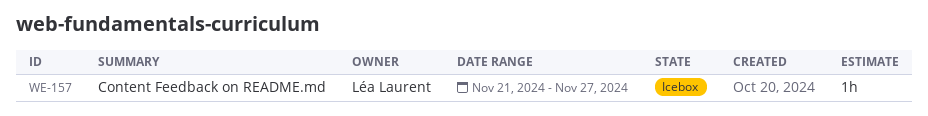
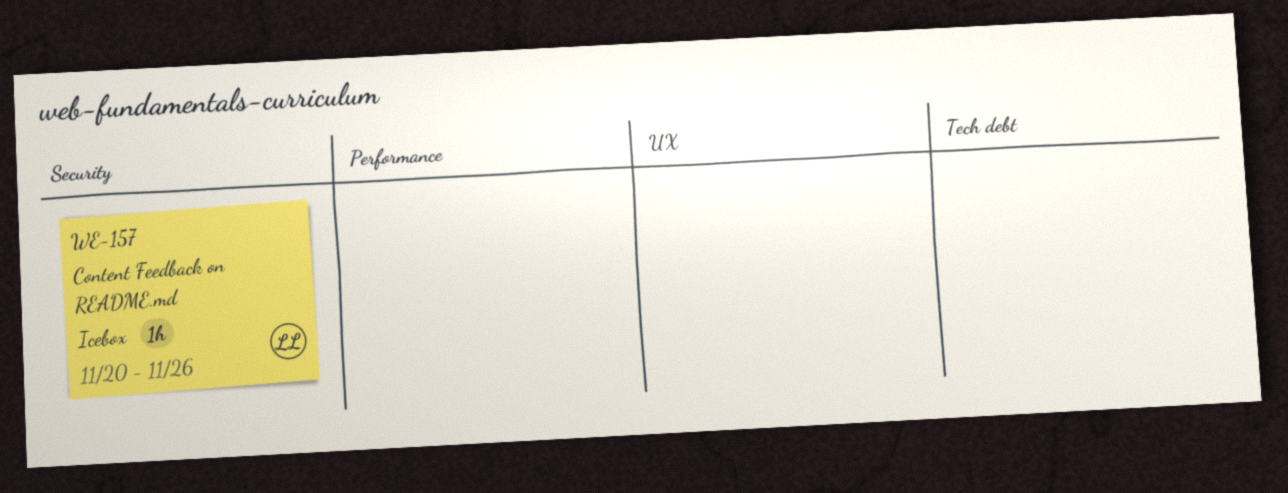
WE-157, start: Nov 21 -> Nov 20
WE-157, due: Nov 27 -> Nov 26

